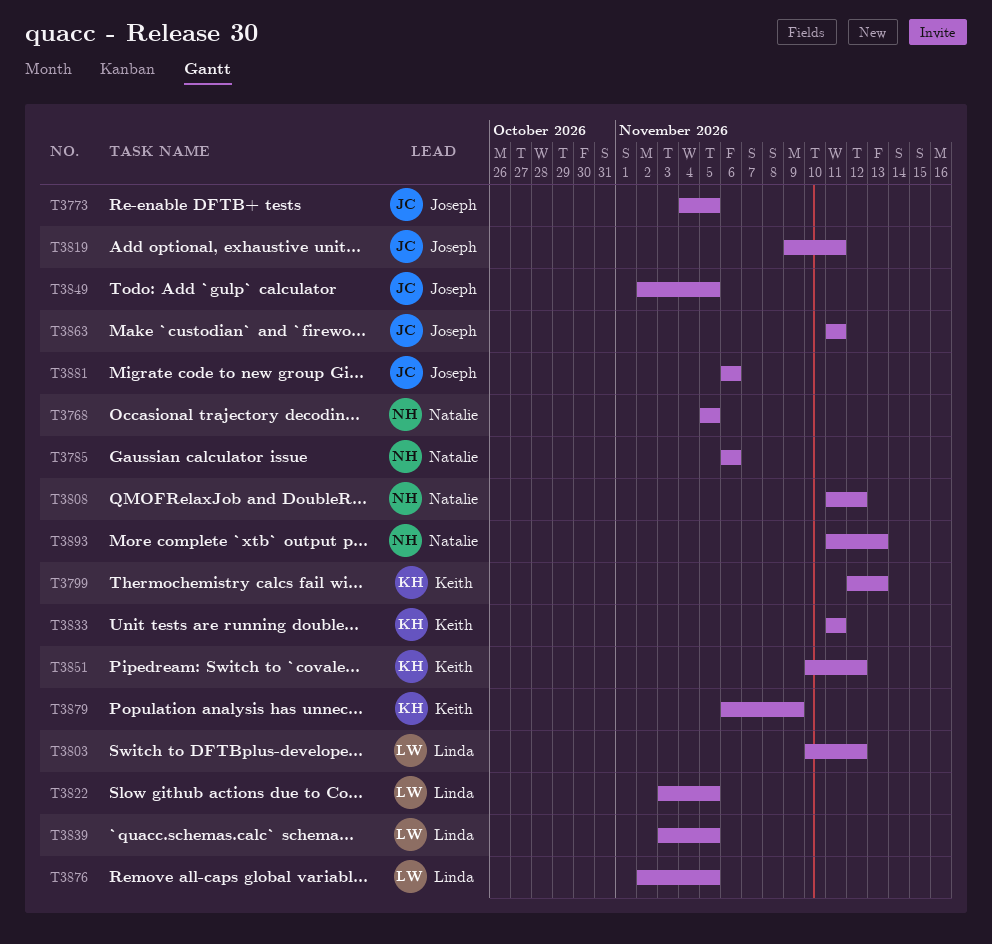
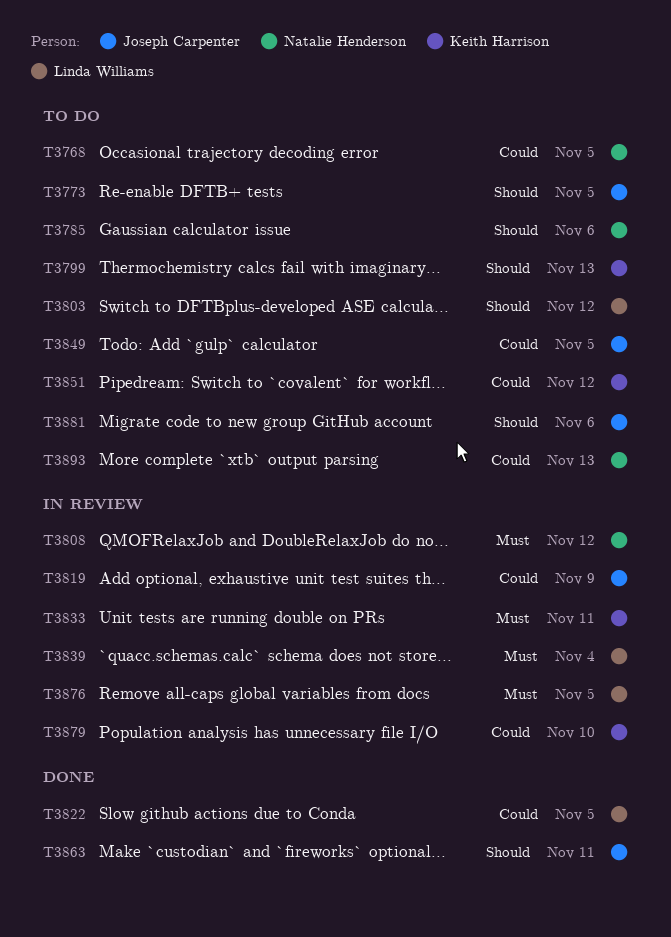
T3819, due: Nov 11 -> Nov 9
T3839, due: Nov 5 -> Nov 4
T3879, due: Nov 9 -> Nov 10

